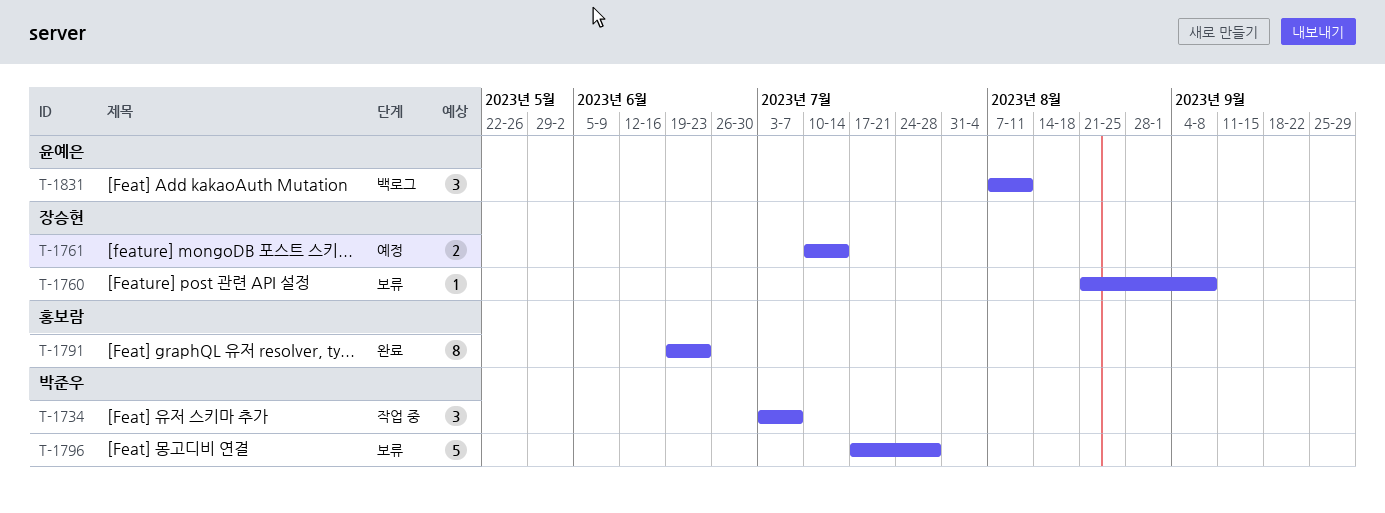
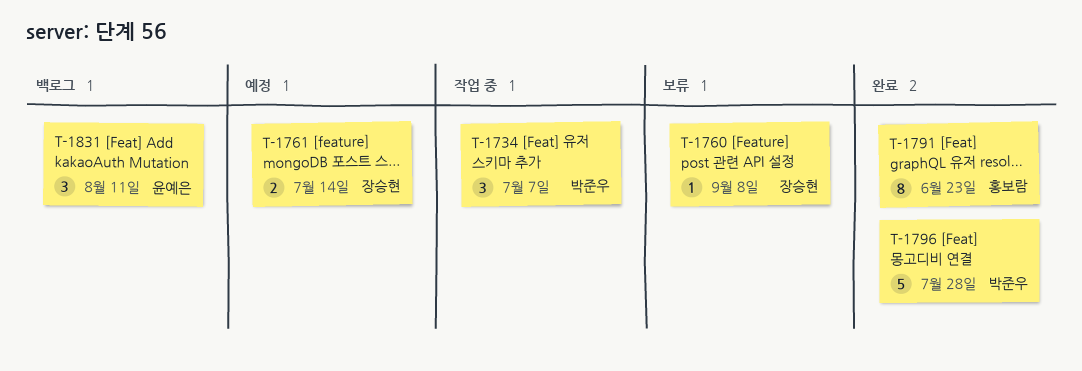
T-1796, status: 보류 -> 완료

